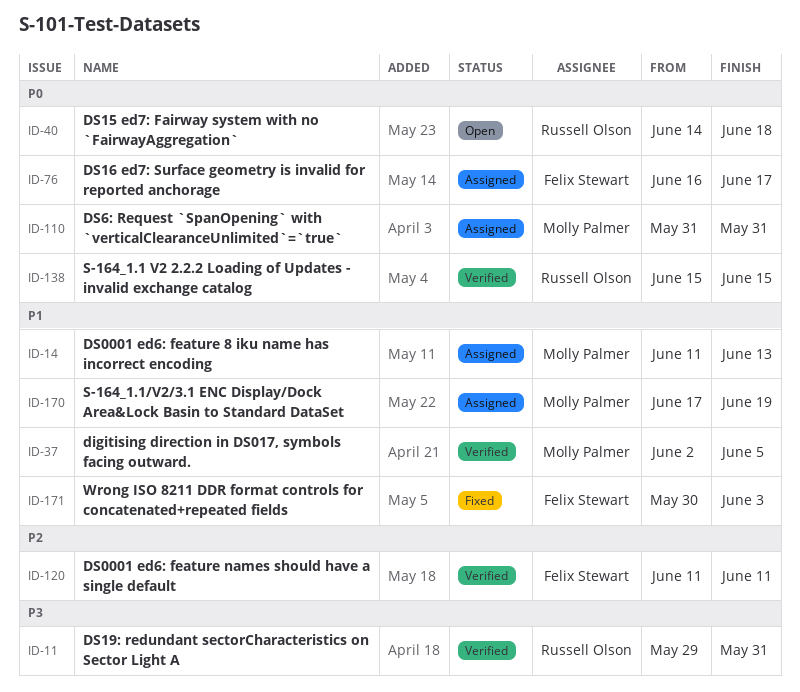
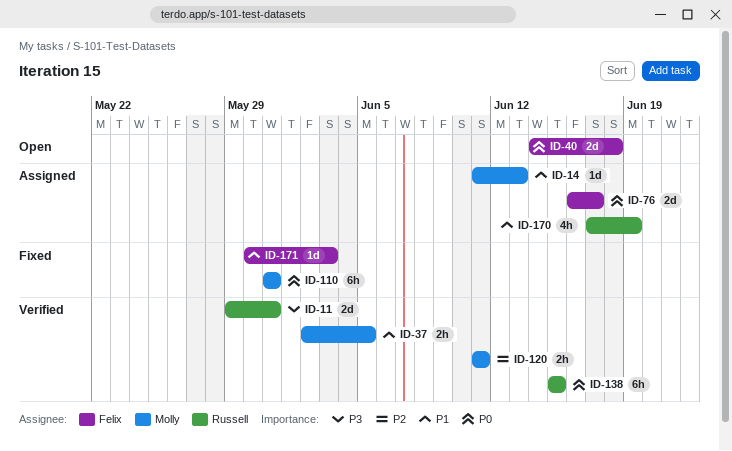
ID-40, owner: Russell Olson -> Felix Stewart
ID-110, status: Assigned -> Fixed
ID-120, owner: Felix Stewart -> Molly Palmer
ID-170, owner: Molly Palmer -> Russell Olson

